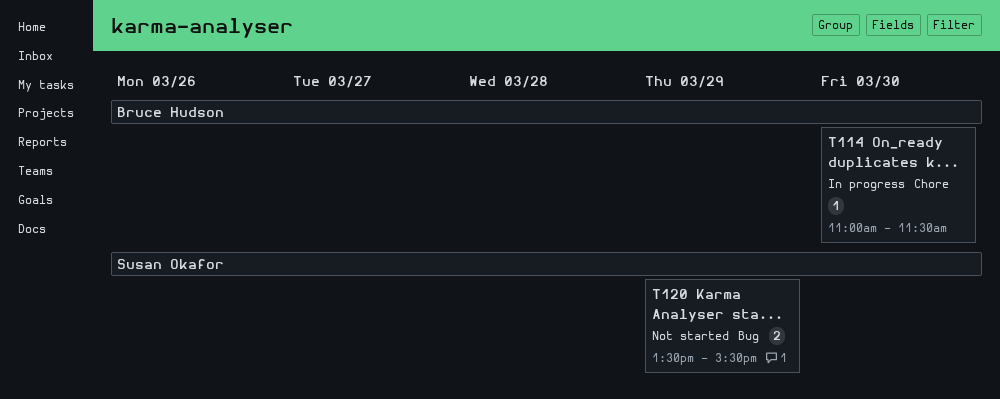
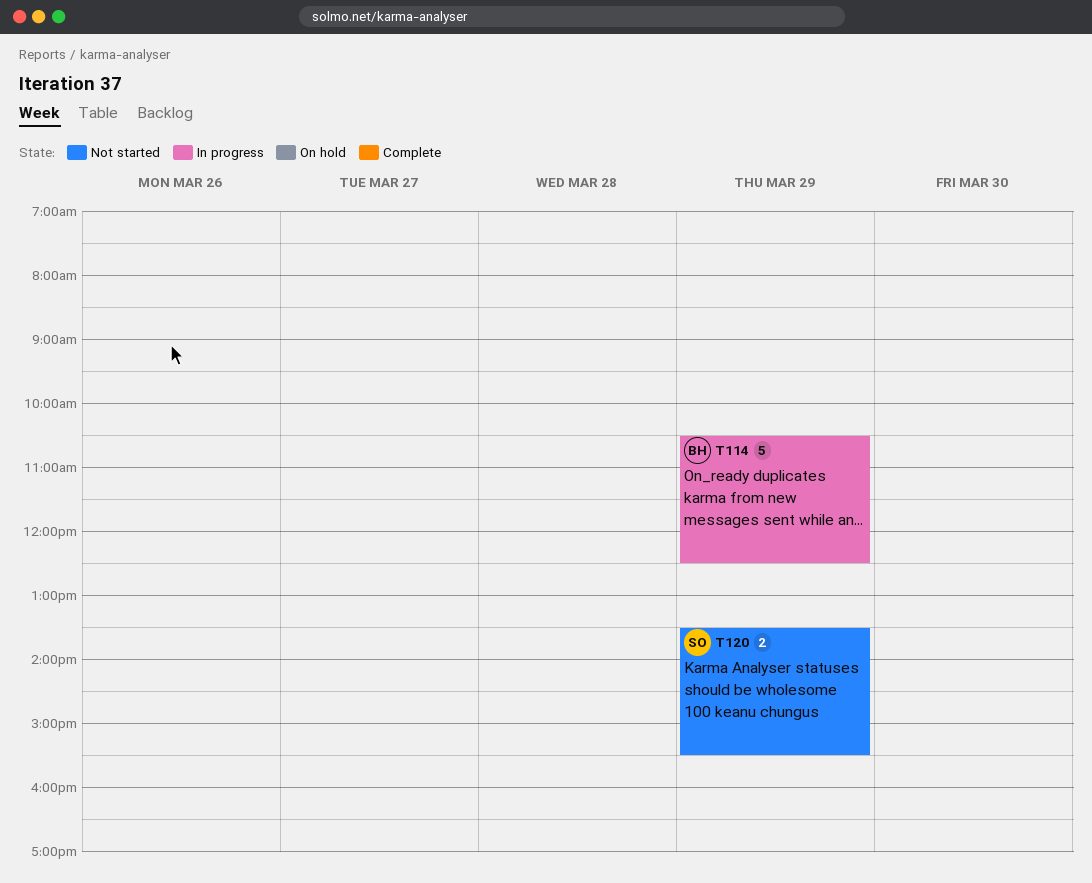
T114, estimate: 1 -> 5
T114, day: Mar 30 -> Mar 29
T114, begins: 11:00 -> 10:30
T114, ends: 11:30 -> 12:30

